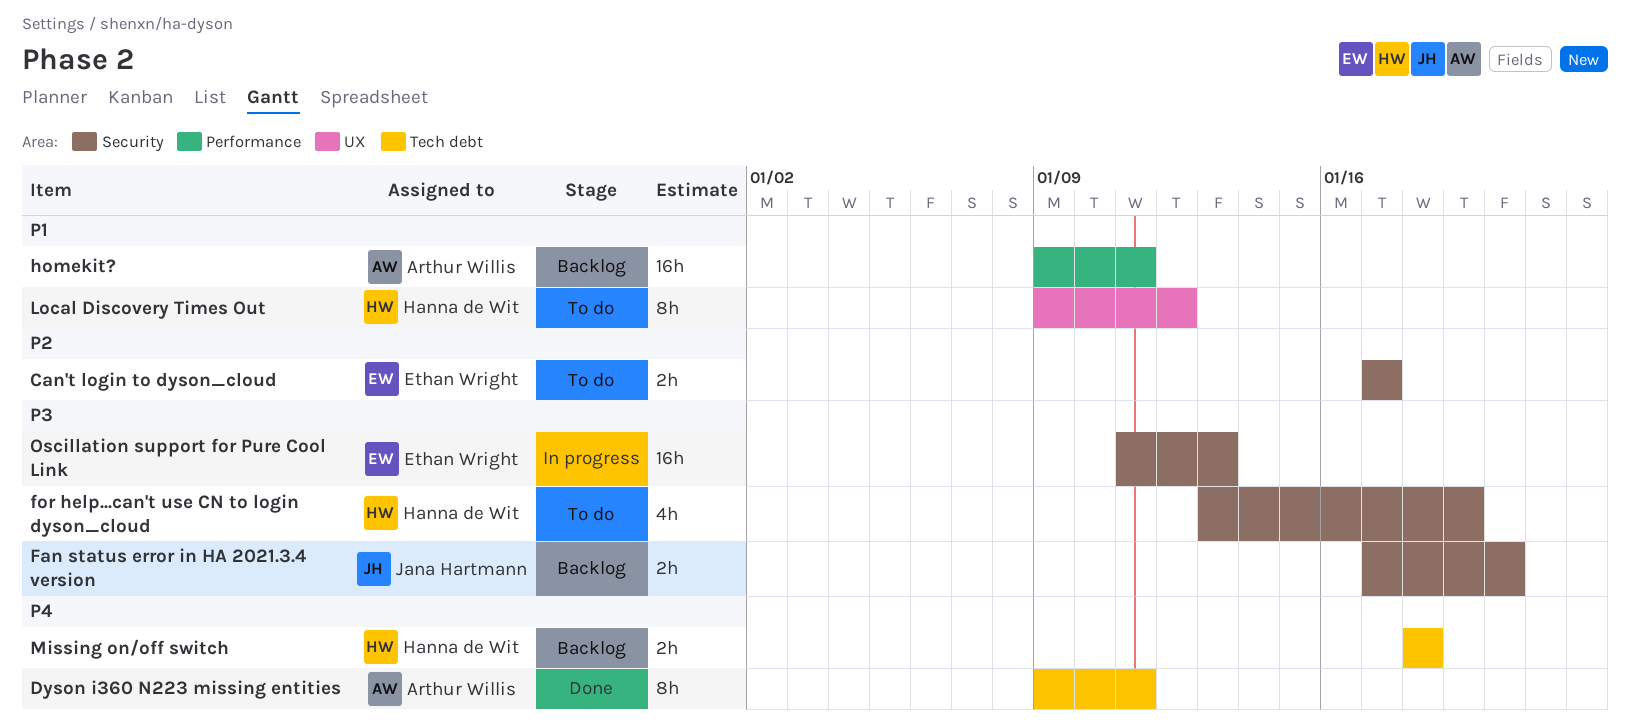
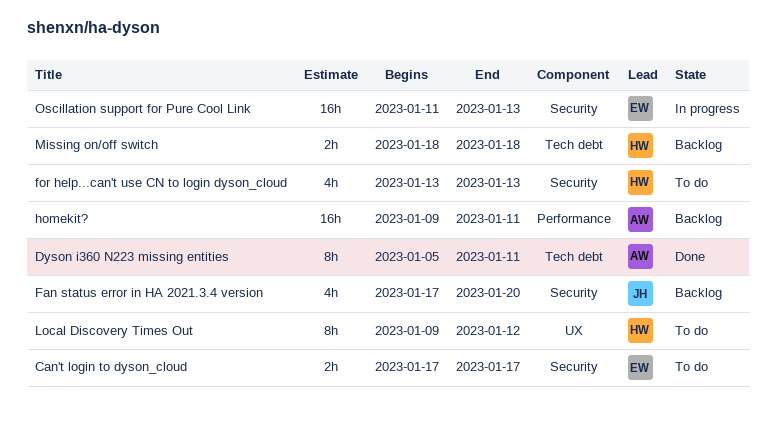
Dyson i360 N223 missing entities, start: Jan 9 -> Jan 5
Fan status error in HA 2021.3.4 version, estimate: 2h -> 4h
for help...can't use CN to login dyson_cloud, due: Jan 19 -> Jan 13

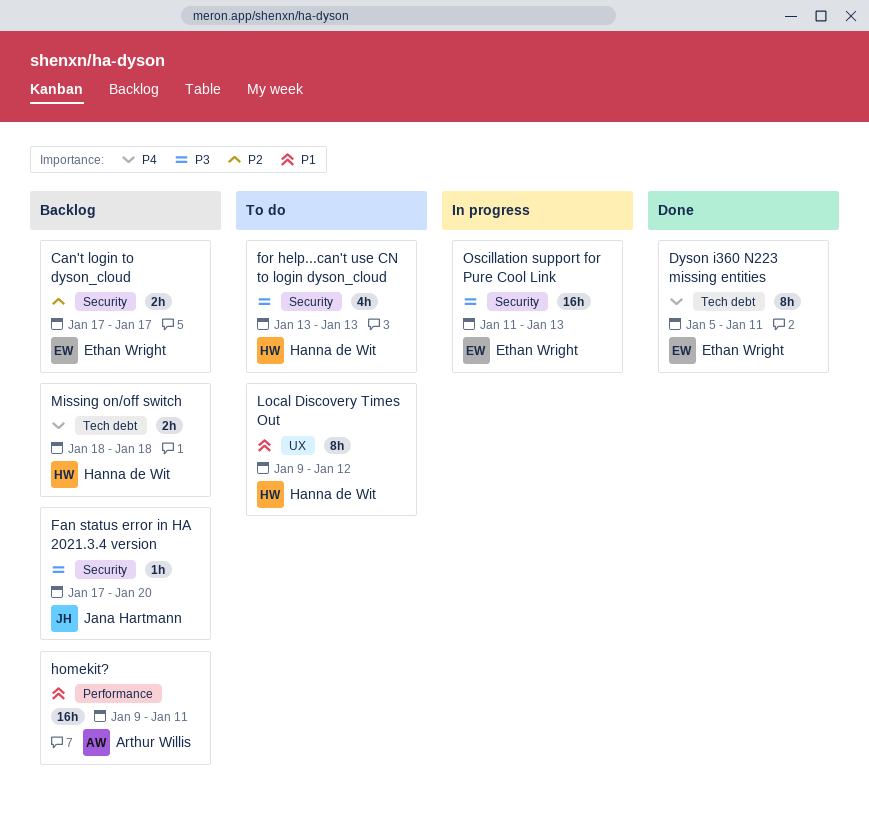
Can't login to dyson_cloud, status: To do -> Backlog
Dyson i360 N223 missing entities, owner: Arthur Willis -> Ethan Wright
Fan status error in HA 2021.3.4 version, estimate: 4h -> 1h

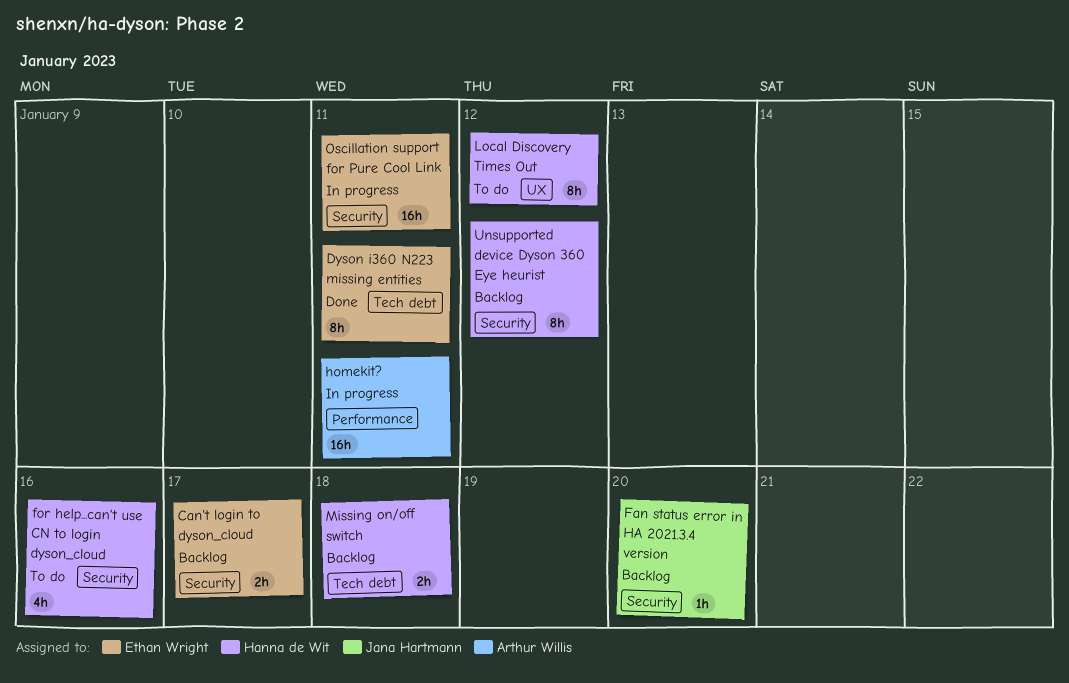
for help...can't use CN to login dyson_cloud, due: Jan 13 -> Jan 16
homekit?, status: Backlog -> In progress
Oscillation support for Pure Cool Link, due: Jan 13 -> Jan 11
Unsupported device Dyson 360 Eye heurist: none -> present

